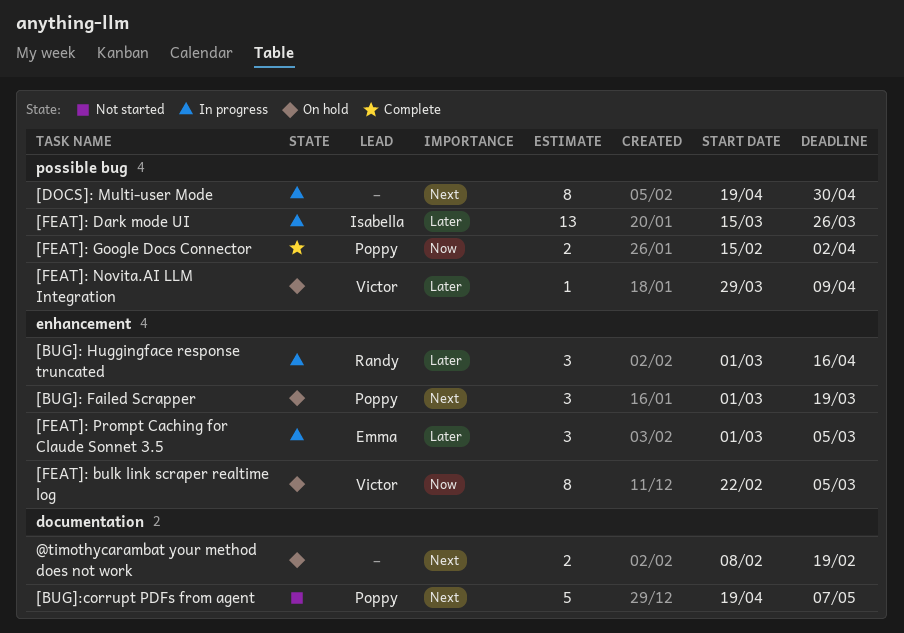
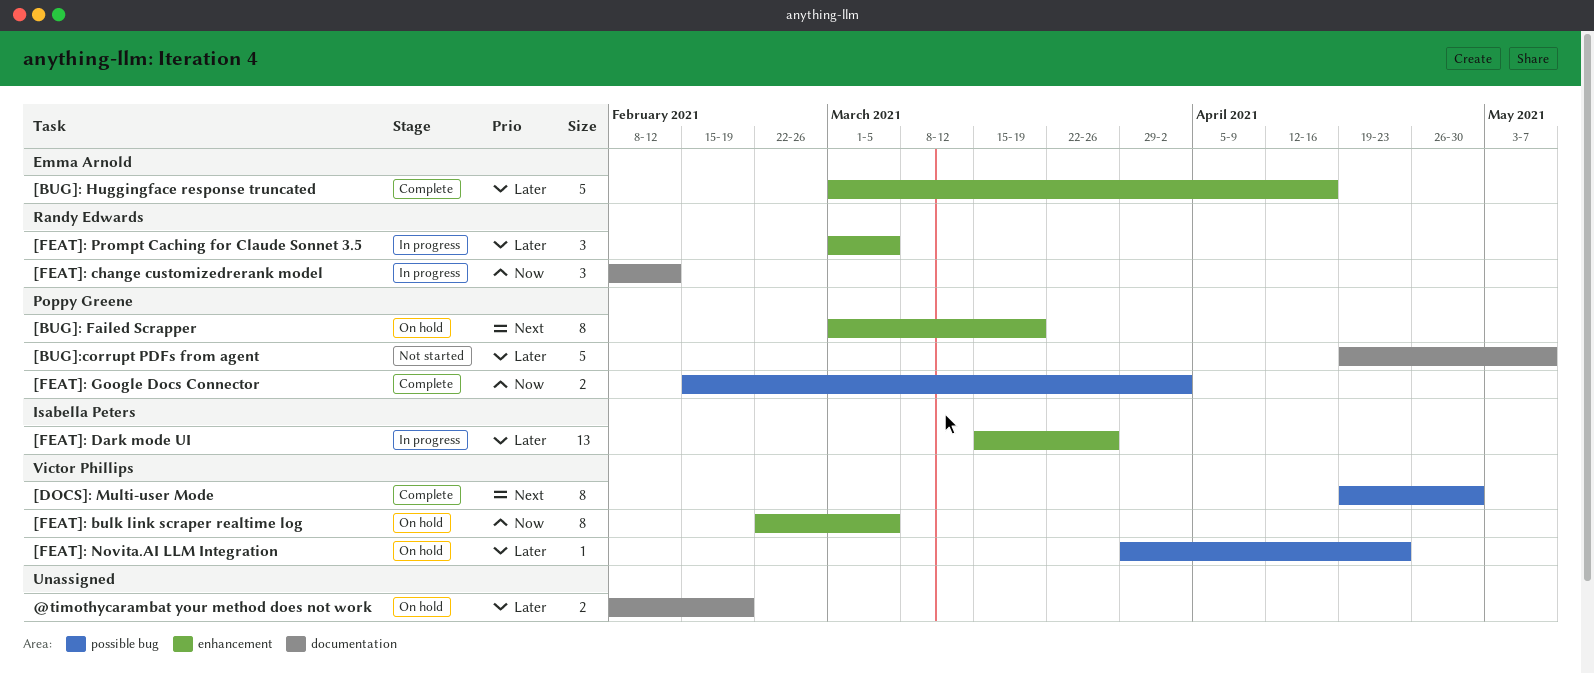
@timothycarambat your method does not work, priority: Next -> Later
[BUG]: Failed Scrapper, estimate: 3 -> 8
[BUG]: Huggingface response truncated, status: In progress -> Complete
[BUG]: Huggingface response truncated, owner: Randy Edwards -> Emma Arnold
[BUG]: Huggingface response truncated, estimate: 3 -> 5
[BUG]:corrupt PDFs from agent, priority: Next -> Later
[DOCS]: Multi-user Mode, status: In progress -> Complete
[DOCS]: Multi-user Mode, owner: none -> Victor Phillips
[FEAT]: change customizedrerank model: none -> present
[FEAT]: Dark mode UI, label: possible bug -> enhancement
[FEAT]: Novita.AI LLM Integration, due: Apr 9 -> Apr 23
[FEAT]: Prompt Caching for Claude Sonnet 3.5, owner: Emma Arnold -> Randy Edwards

